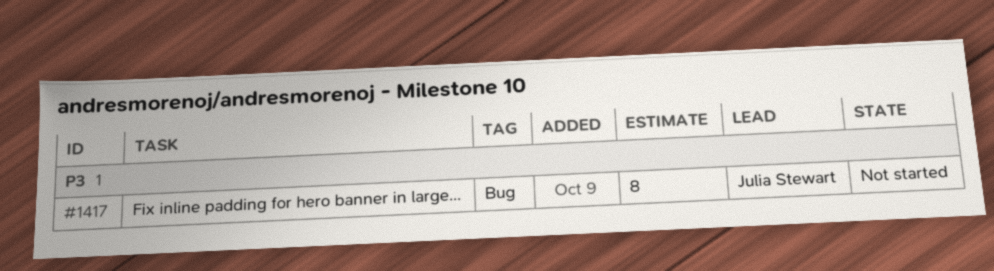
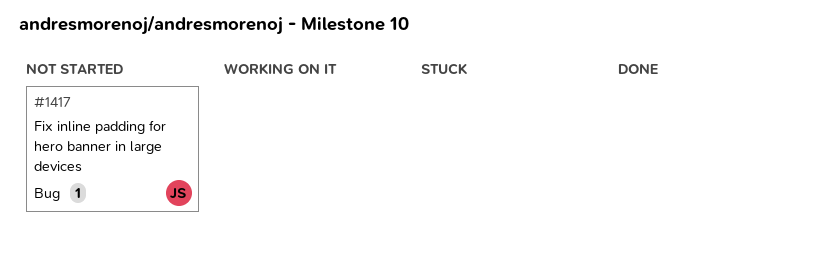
#1417, estimate: 8 -> 1

